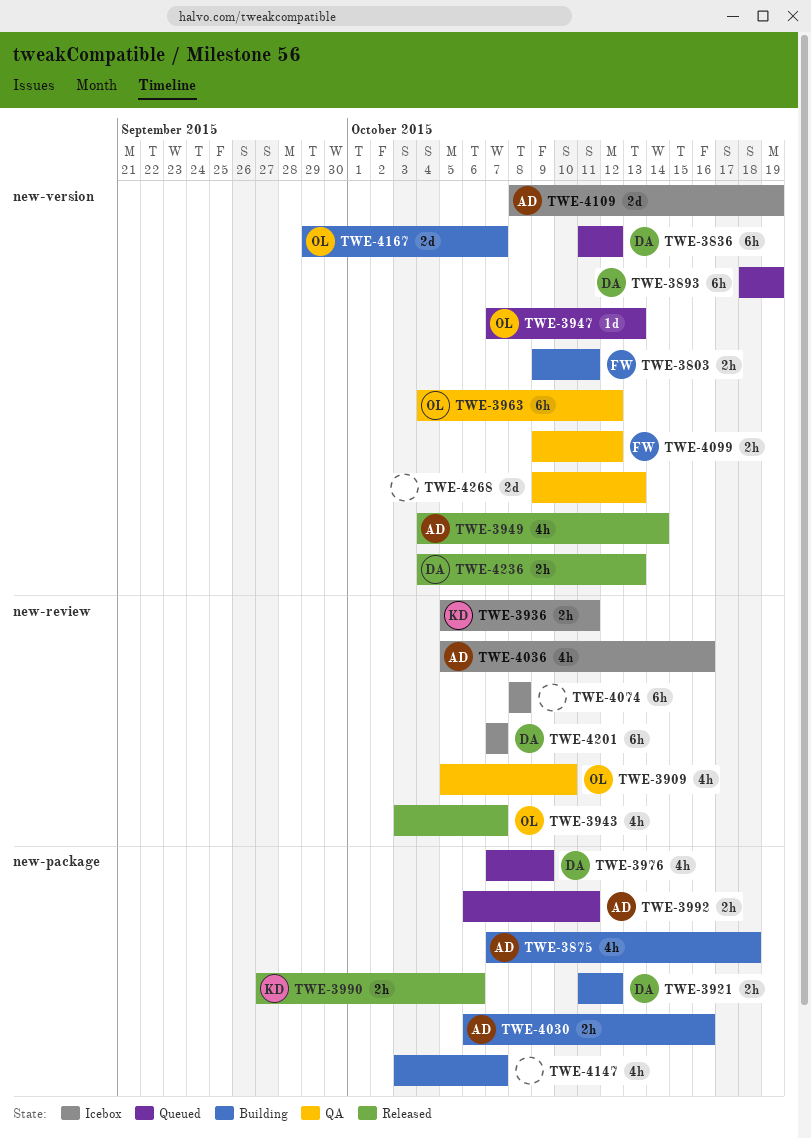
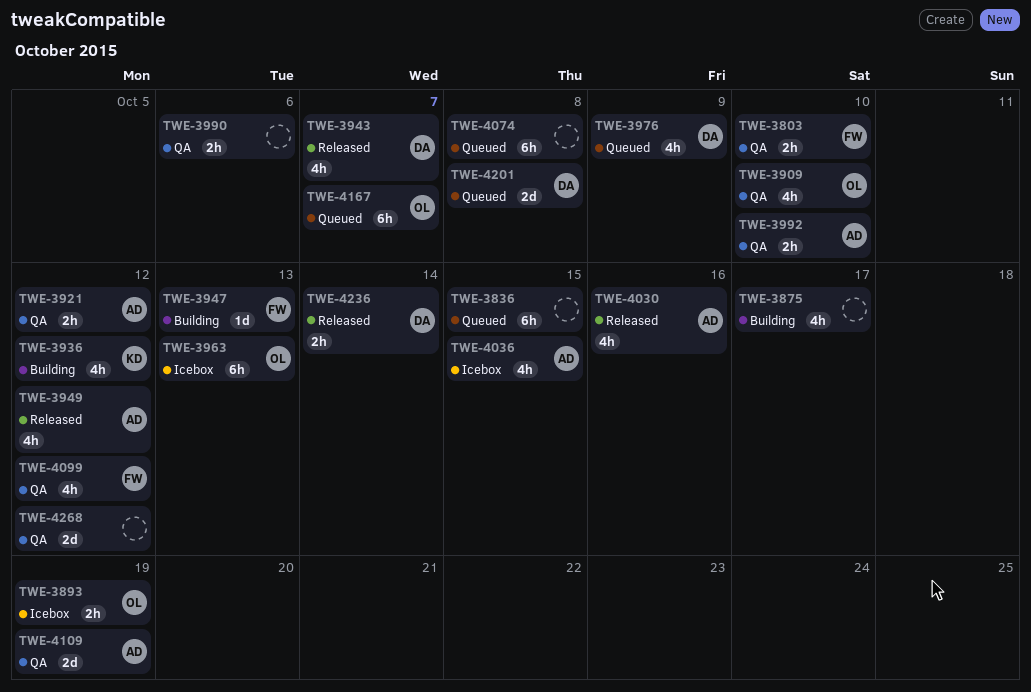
TWE-3803, status: Building -> QA
TWE-3803, due: Oct 11 -> Oct 10
TWE-3836, owner: DA -> none
TWE-3836, due: Oct 12 -> Oct 15
TWE-3875, owner: AD -> none
TWE-3875, due: Oct 18 -> Oct 17
TWE-3893, status: Queued -> Icebox
TWE-3893, owner: DA -> OL
TWE-3893, estimate: 6h -> 2h
TWE-3921, status: Building -> QA
TWE-3921, owner: DA -> AD
TWE-3936, status: Icebox -> Building
TWE-3936, estimate: 2h -> 4h
TWE-3936, due: Oct 11 -> Oct 12
TWE-3943, owner: OL -> DA
TWE-3947, status: Queued -> Building
TWE-3947, owner: OL -> FW
TWE-3949, due: Oct 14 -> Oct 12
TWE-3963, status: QA -> Icebox
TWE-3963, due: Oct 12 -> Oct 13
TWE-3990, status: Released -> QA
TWE-3990, owner: KD -> none
TWE-3992, status: Queued -> QA
TWE-3992, due: Oct 11 -> Oct 10
TWE-4030, status: Building -> Released
TWE-4030, estimate: 2h -> 4h
TWE-4036, due: Oct 16 -> Oct 15
TWE-4074, status: Icebox -> Queued
TWE-4099, estimate: 2h -> 4h
TWE-4109, status: Icebox -> QA
TWE-4147: present -> none
TWE-4167, status: Building -> Queued
TWE-4167, estimate: 2d -> 6h
TWE-4201, status: Icebox -> Queued
TWE-4201, estimate: 6h -> 2d
TWE-4201, due: Oct 7 -> Oct 8
TWE-4236, due: Oct 13 -> Oct 14
TWE-4268, due: Oct 13 -> Oct 12

